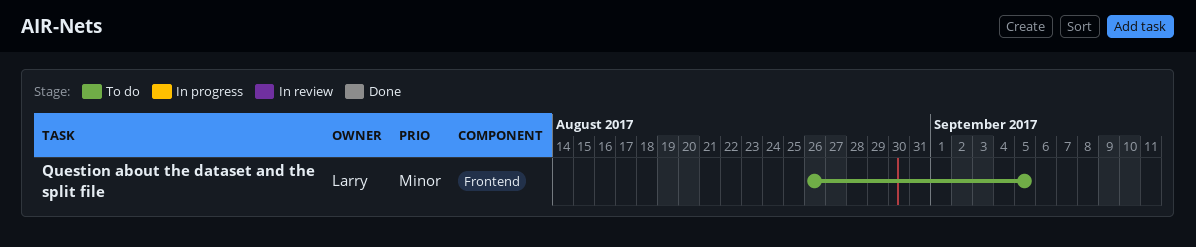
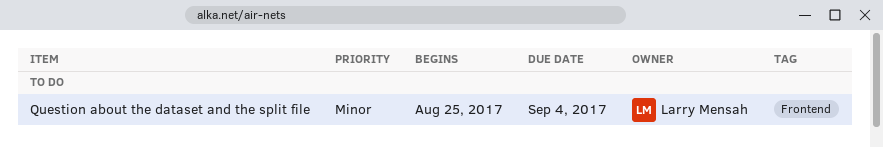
Question about the dataset and the split file, start: Aug 26 -> Aug 25
Question about the dataset and the split file, due: Sep 5 -> Sep 4

